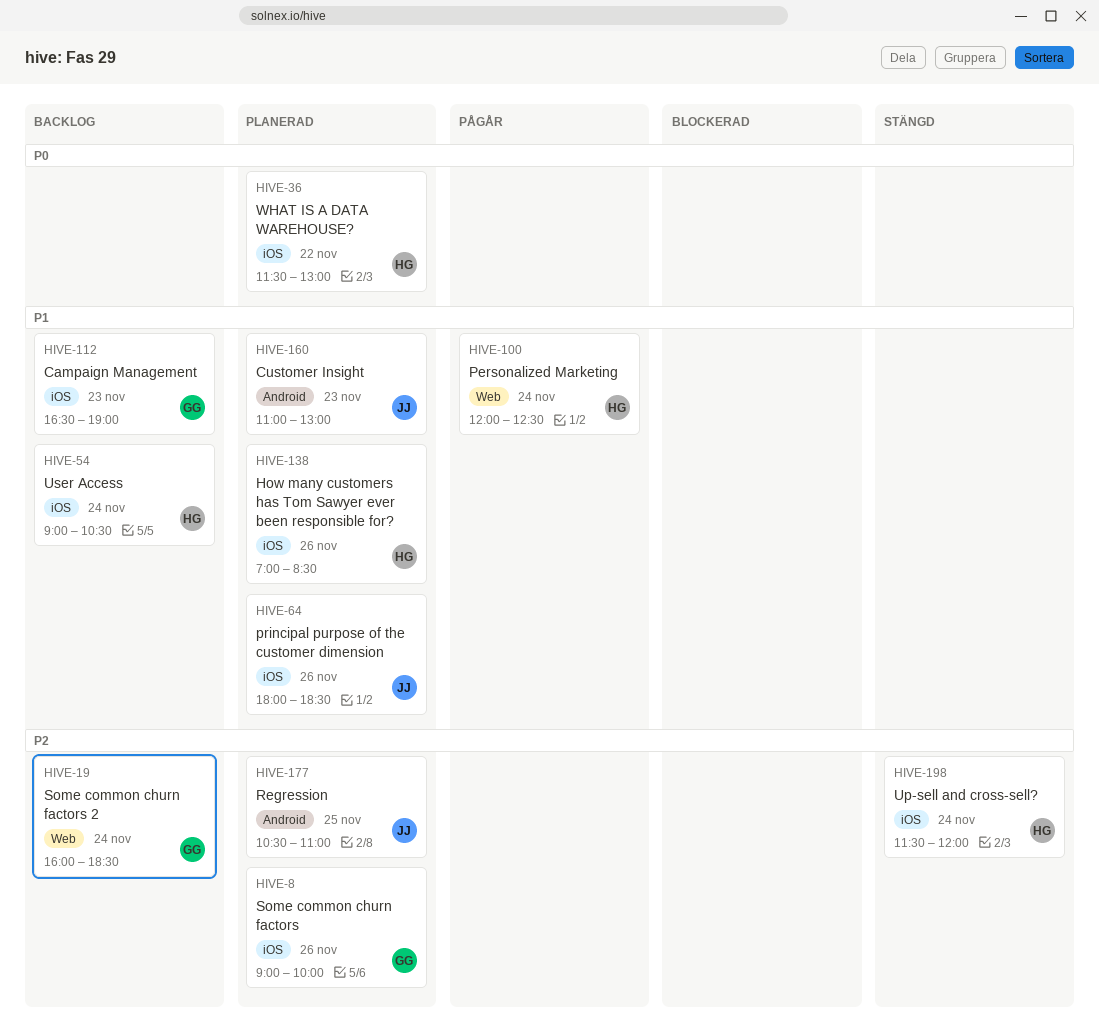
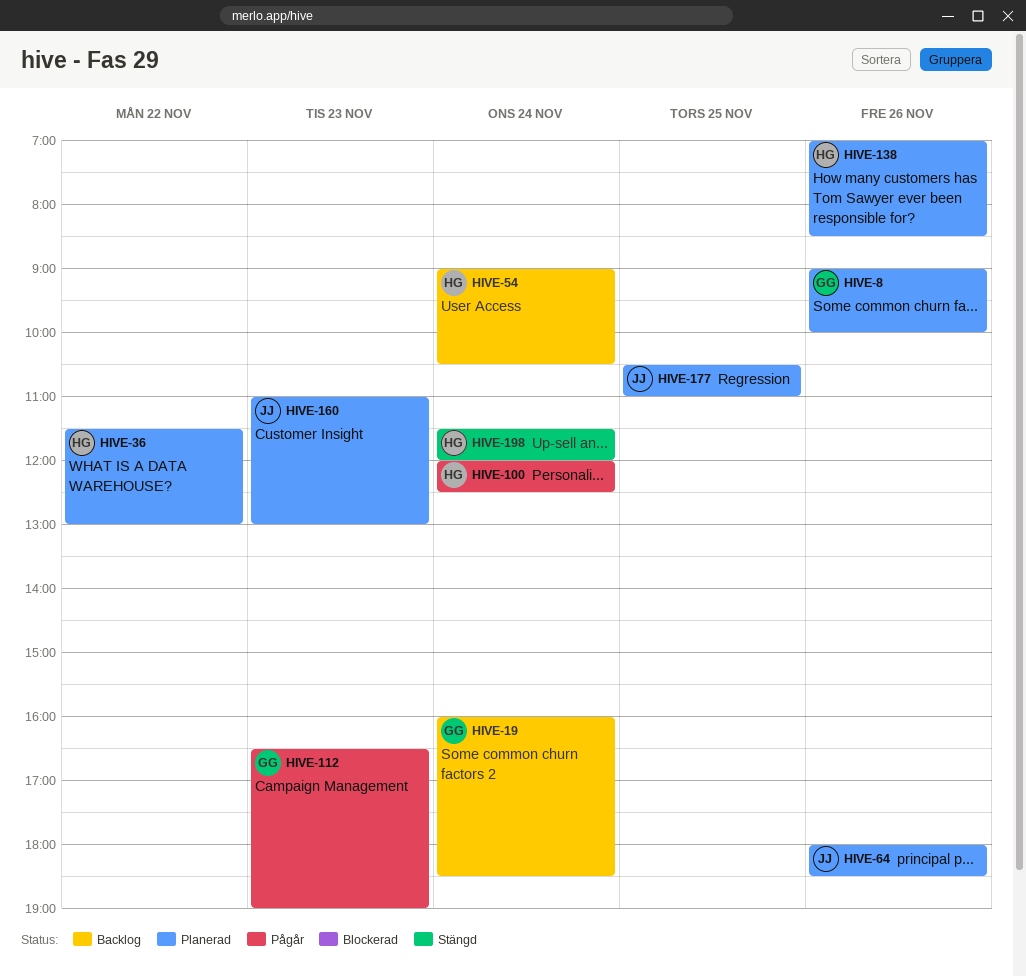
HIVE-112, status: Backlog -> Pågår

